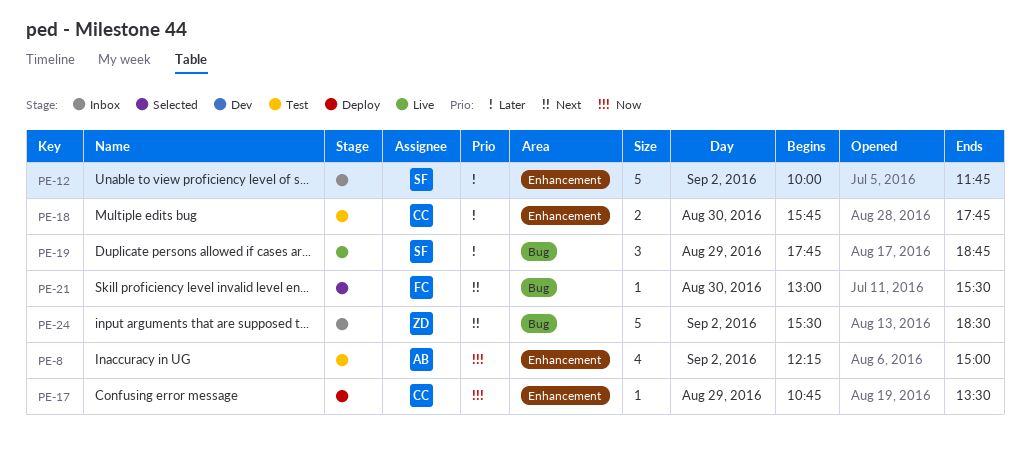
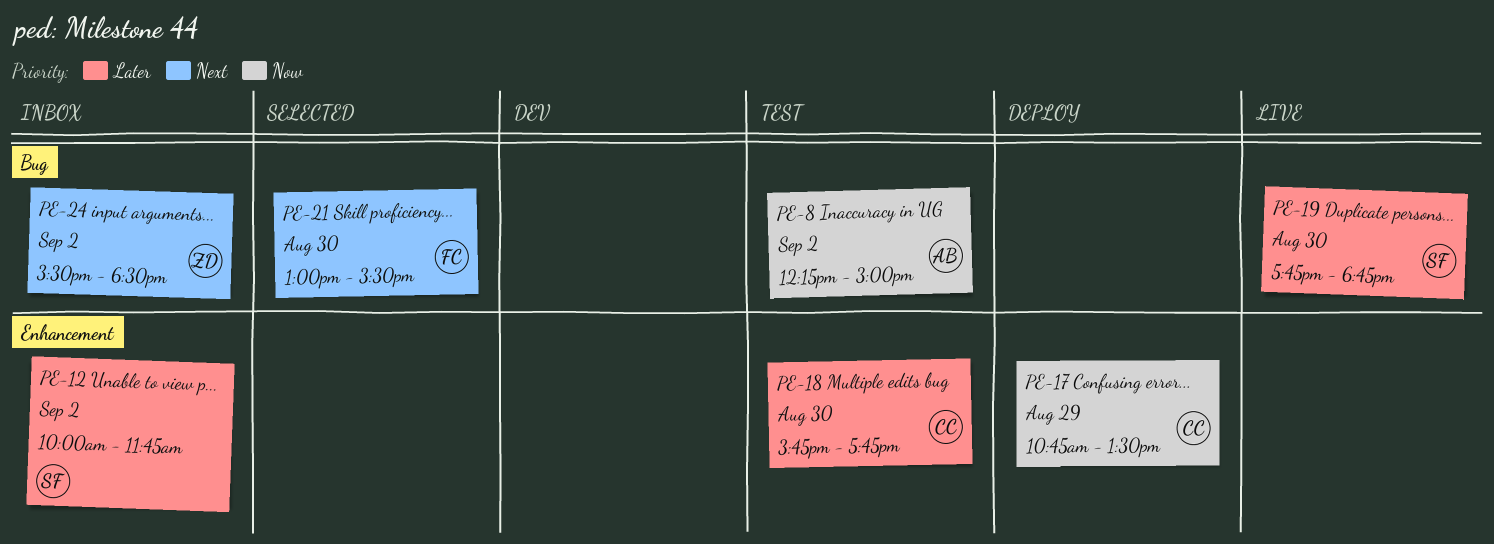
PE-8, label: Enhancement -> Bug
PE-19, day: Aug 29 -> Aug 30

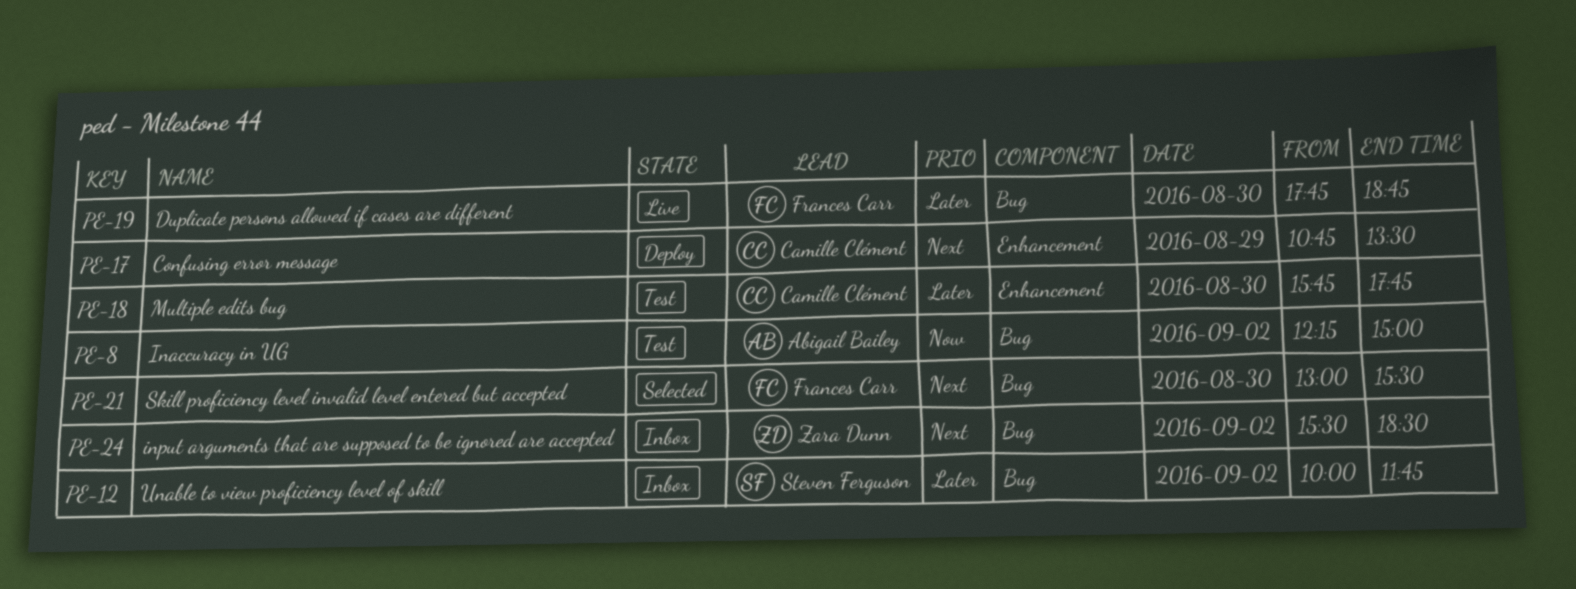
PE-12, label: Enhancement -> Bug
PE-17, priority: Now -> Next
PE-19, owner: Steven Ferguson -> Frances Carr

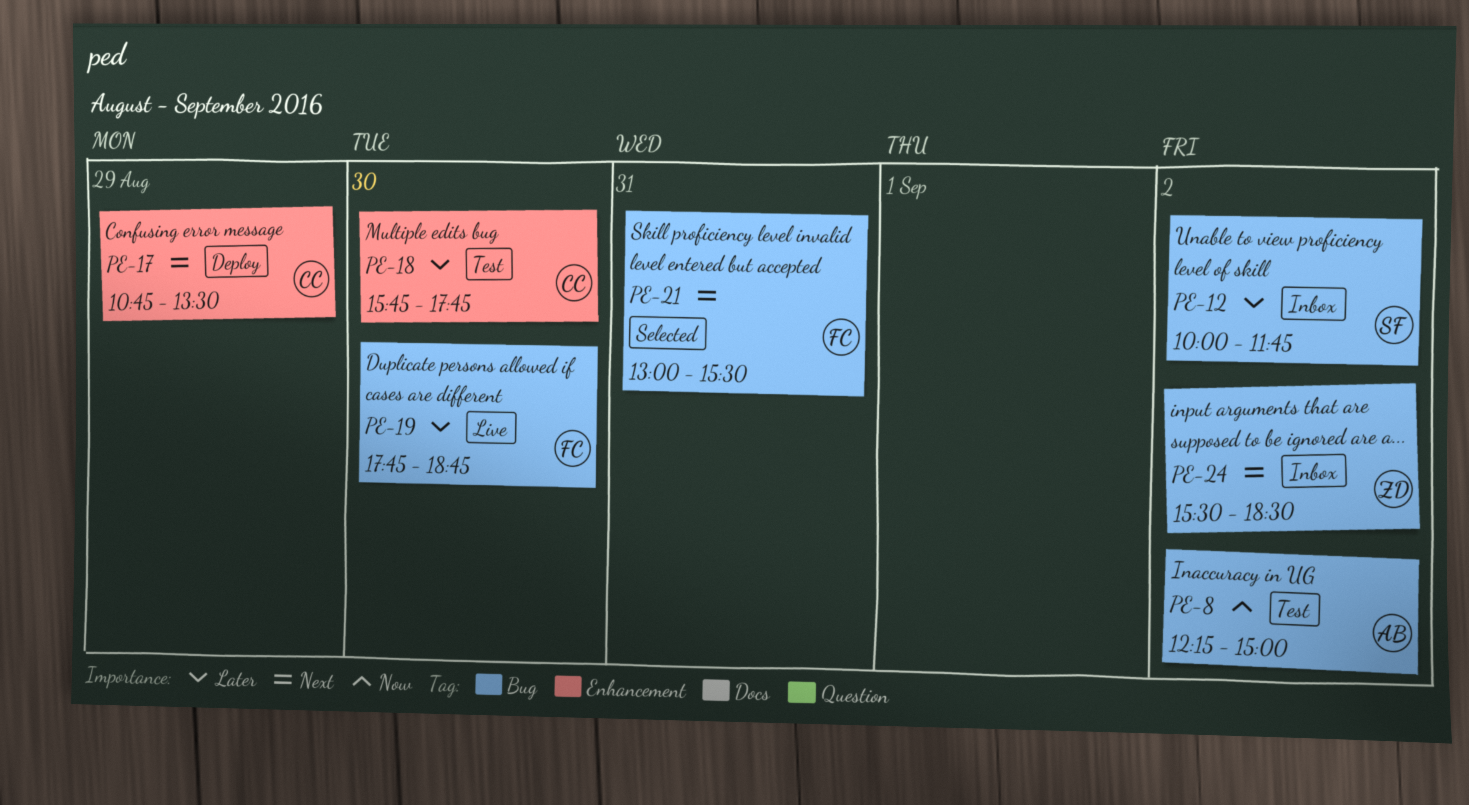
PE-21, day: Aug 30 -> Aug 31

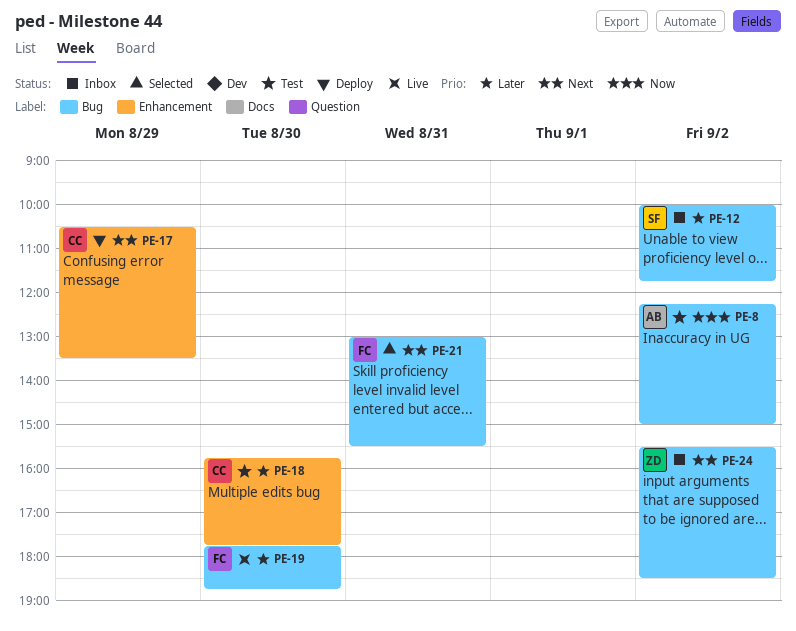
PE-17, begins: 10:45 -> 10:30

